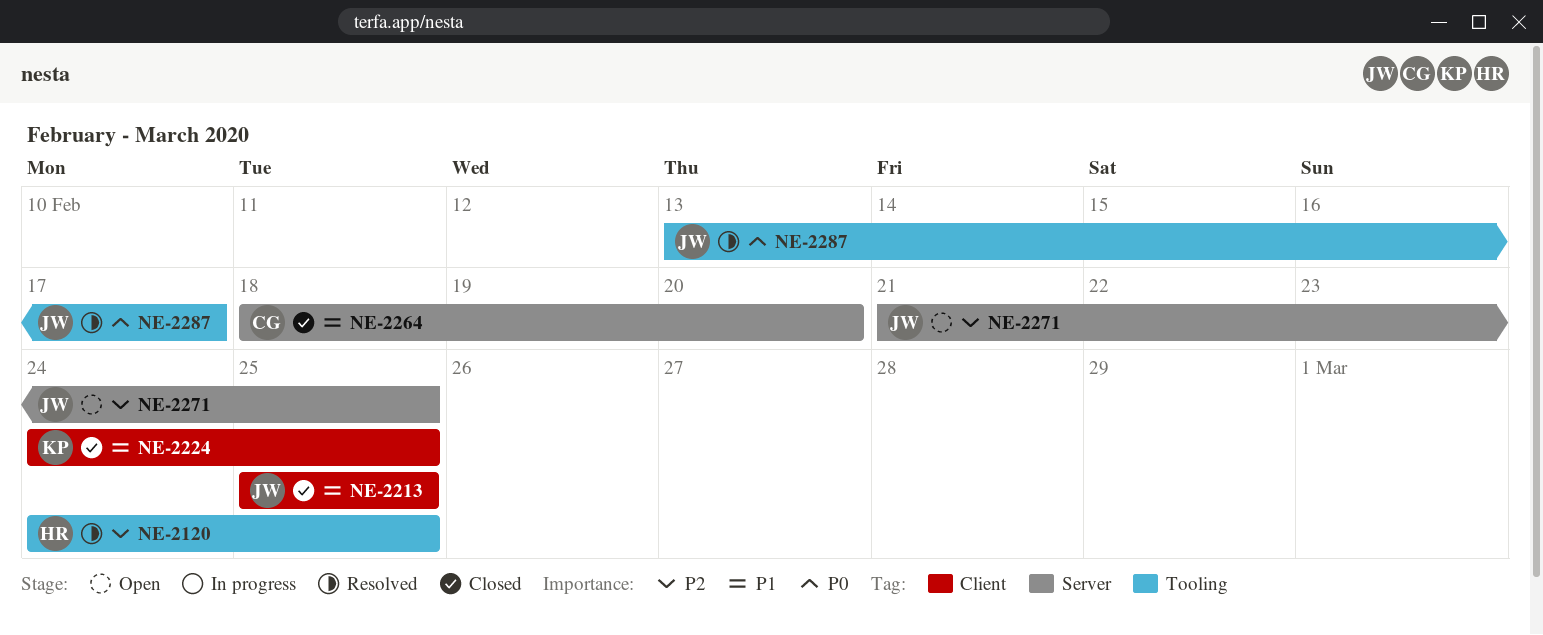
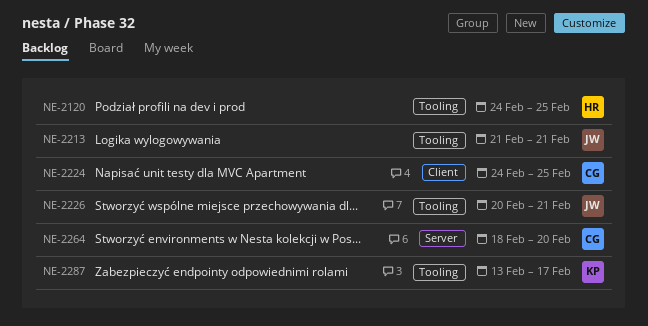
NE-2213, label: Client -> Tooling
NE-2213, start: Feb 25 -> Feb 21
NE-2213, due: Feb 25 -> Feb 21
NE-2224, owner: KP -> CG
NE-2226: none -> present
NE-2271: present -> none
NE-2287, owner: JW -> KP

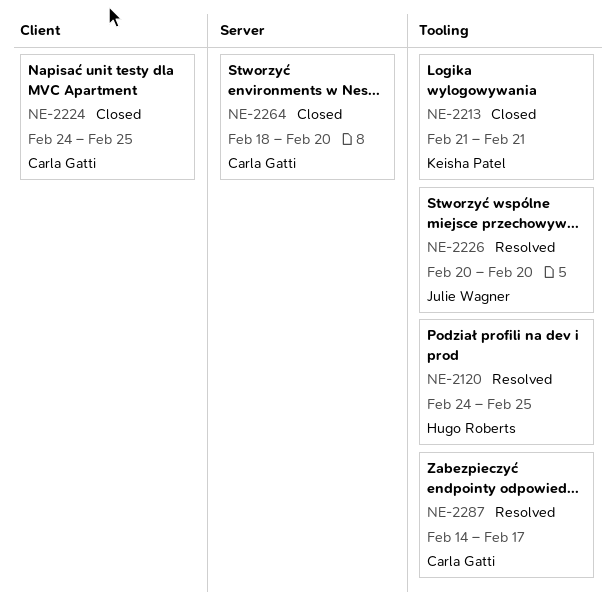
NE-2213, owner: Julie Wagner -> Keisha Patel
NE-2226, due: Feb 21 -> Feb 20
NE-2287, owner: Keisha Patel -> Carla Gatti
NE-2287, start: Feb 13 -> Feb 14

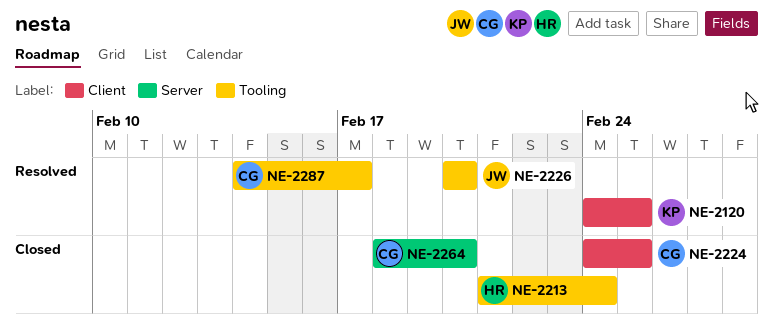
NE-2120, owner: Hugo Roberts -> Keisha Patel
NE-2120, label: Tooling -> Client
NE-2213, owner: Keisha Patel -> Hugo Roberts
NE-2213, due: Feb 21 -> Feb 24

